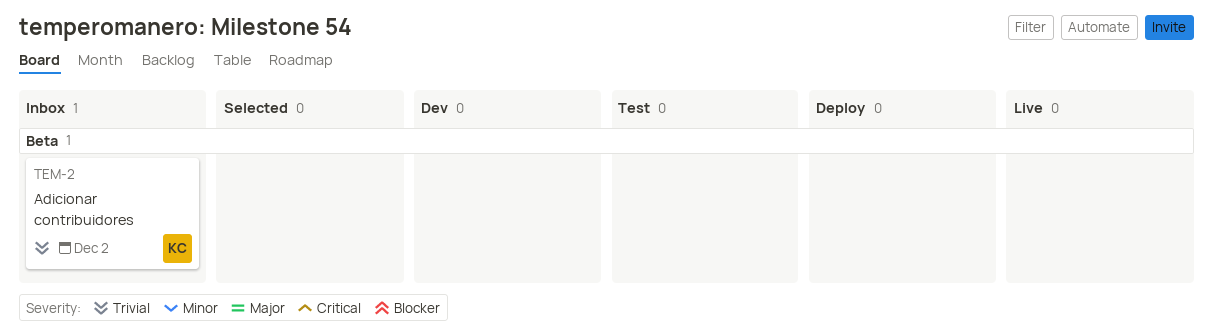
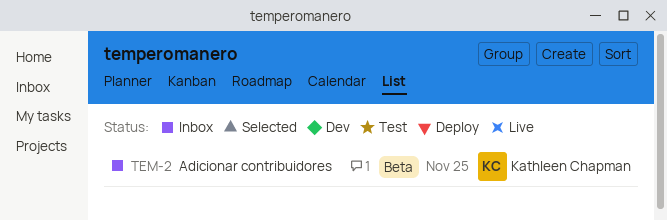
TEM-2, due: Dec 2 -> Nov 25

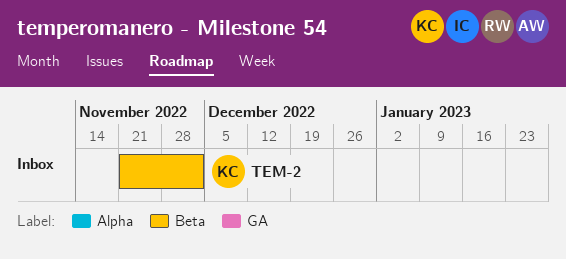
TEM-2, due: Nov 25 -> Dec 2

